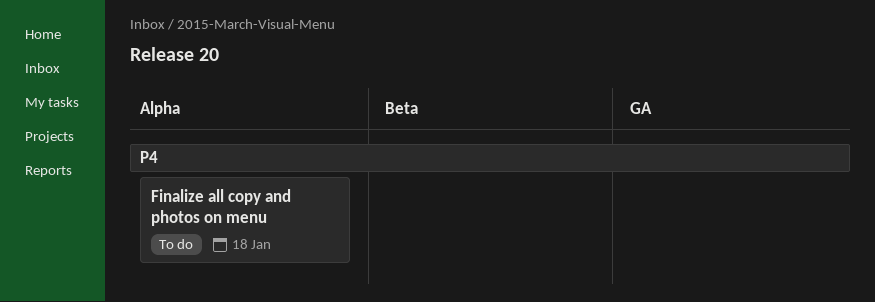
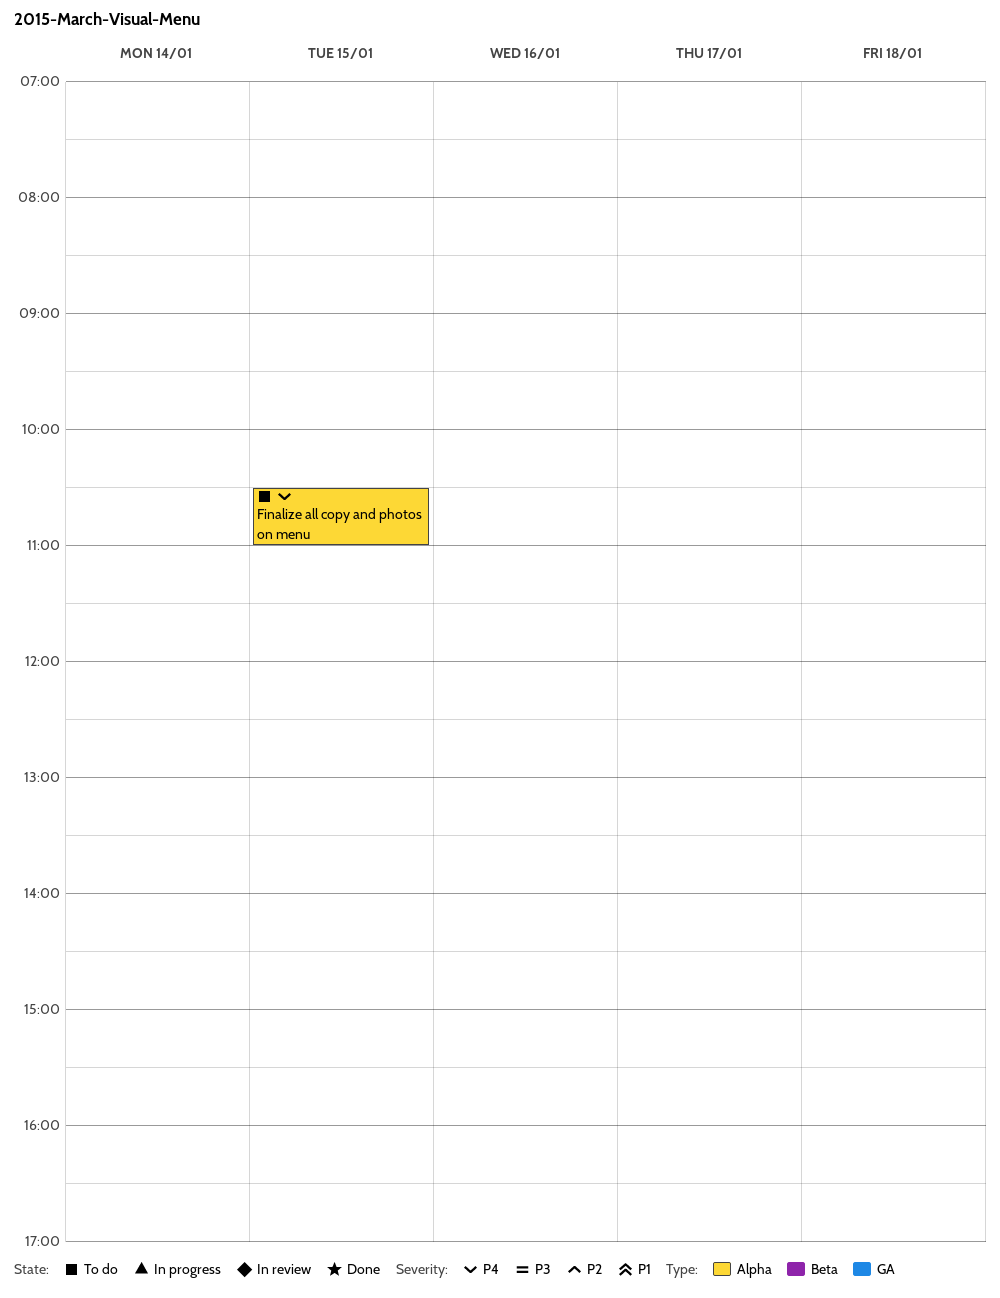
Finalize all copy and photos on menu, day: Jan 18 -> Jan 15

